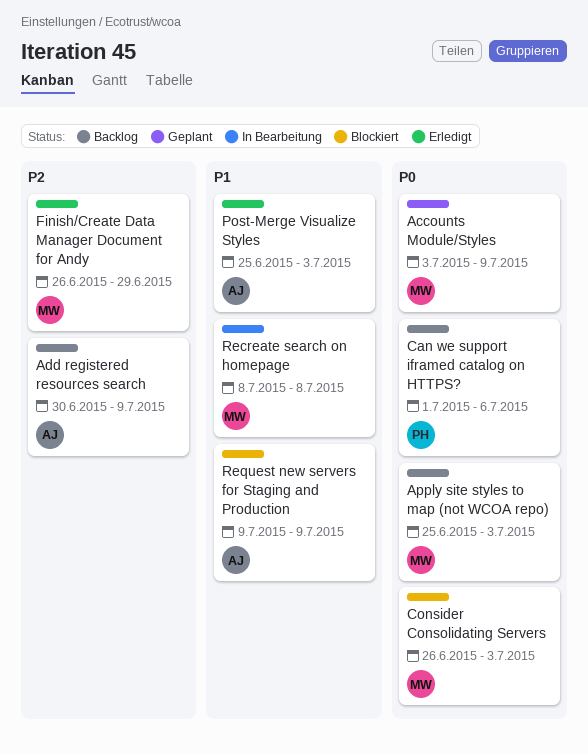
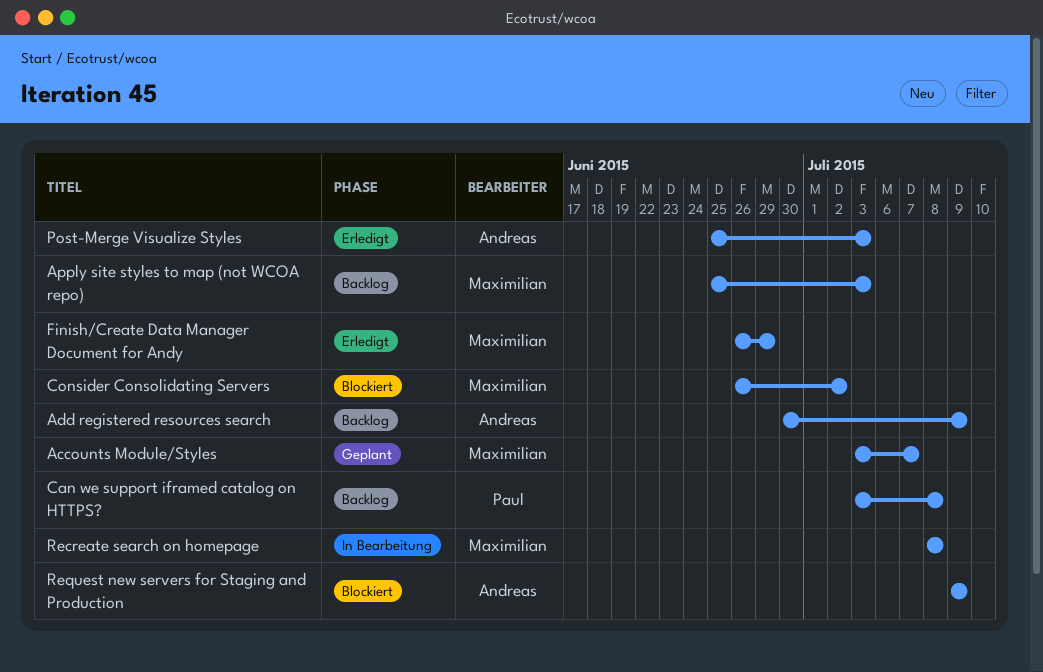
Accounts Module/Styles, due: Jul 9 -> Jul 7
Can we support iframed catalog on HTTPS?, start: Jul 1 -> Jul 3
Can we support iframed catalog on HTTPS?, due: Jul 6 -> Jul 8
Consider Consolidating Servers, due: Jul 3 -> Jul 2

